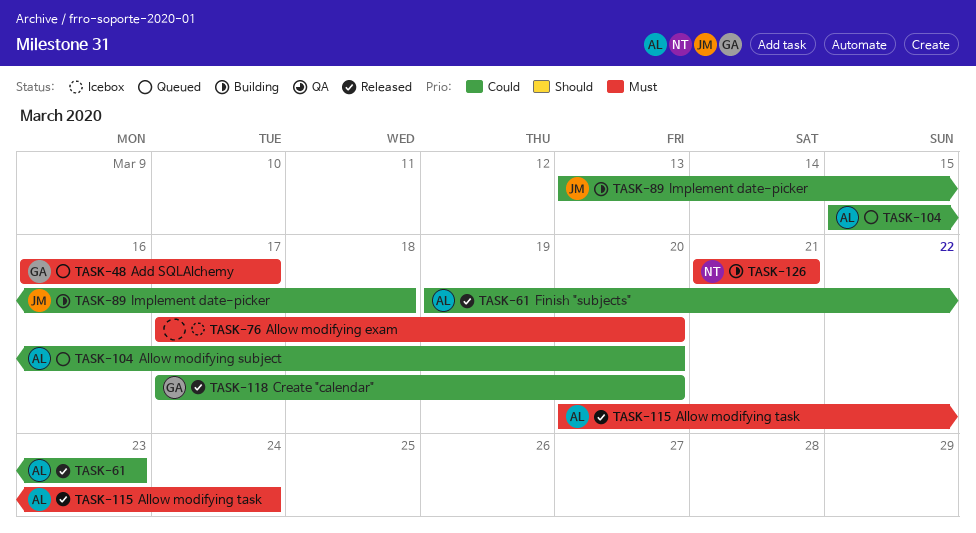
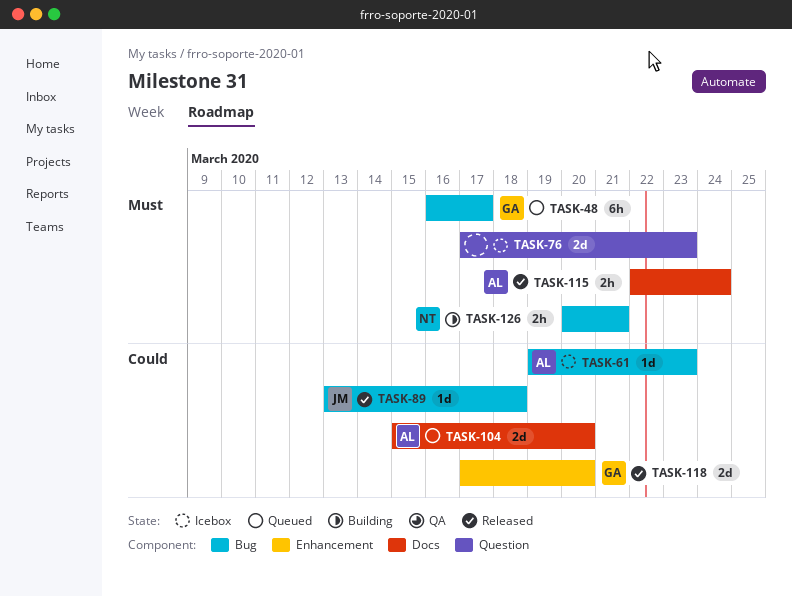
TASK-61, status: Released -> Icebox
TASK-76, due: Mar 20 -> Mar 23
TASK-89, status: Building -> Released
TASK-115, start: Mar 20 -> Mar 22
TASK-126, start: Mar 21 -> Mar 20

